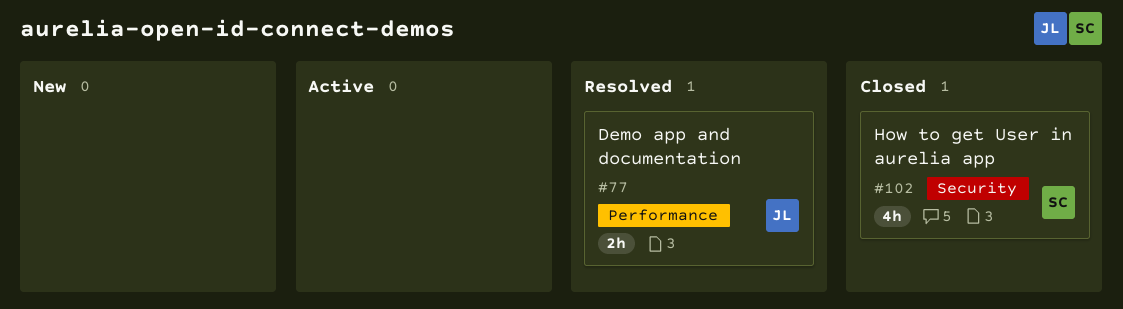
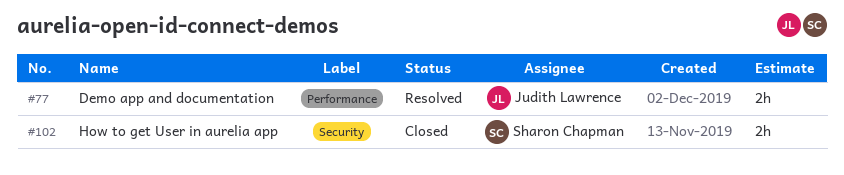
#102, estimate: 4h -> 2h

